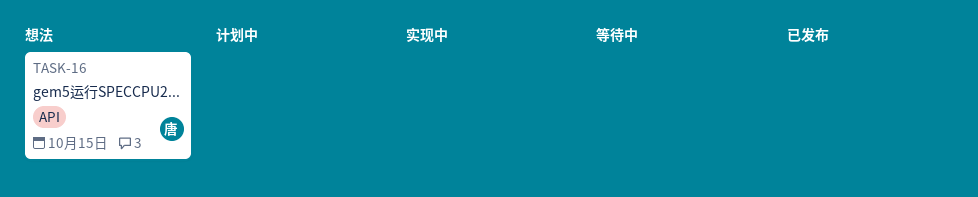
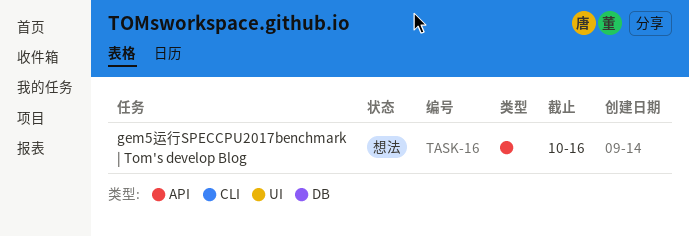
TASK-16, due: Oct 15 -> Oct 16

